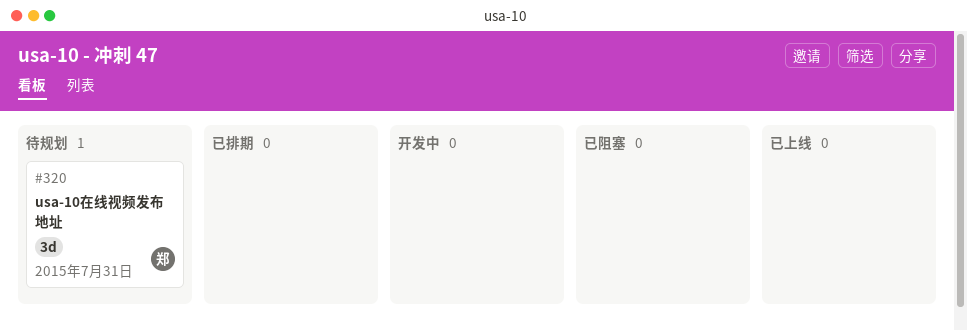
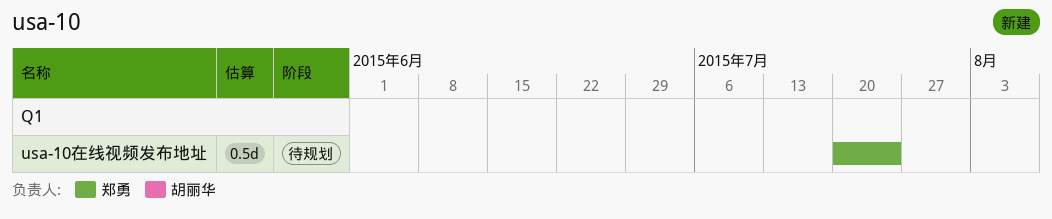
usa-10在线视频发布地址, estimate: 3d -> 0.5d
usa-10在线视频发布地址, due: Jul 31 -> Jul 24

